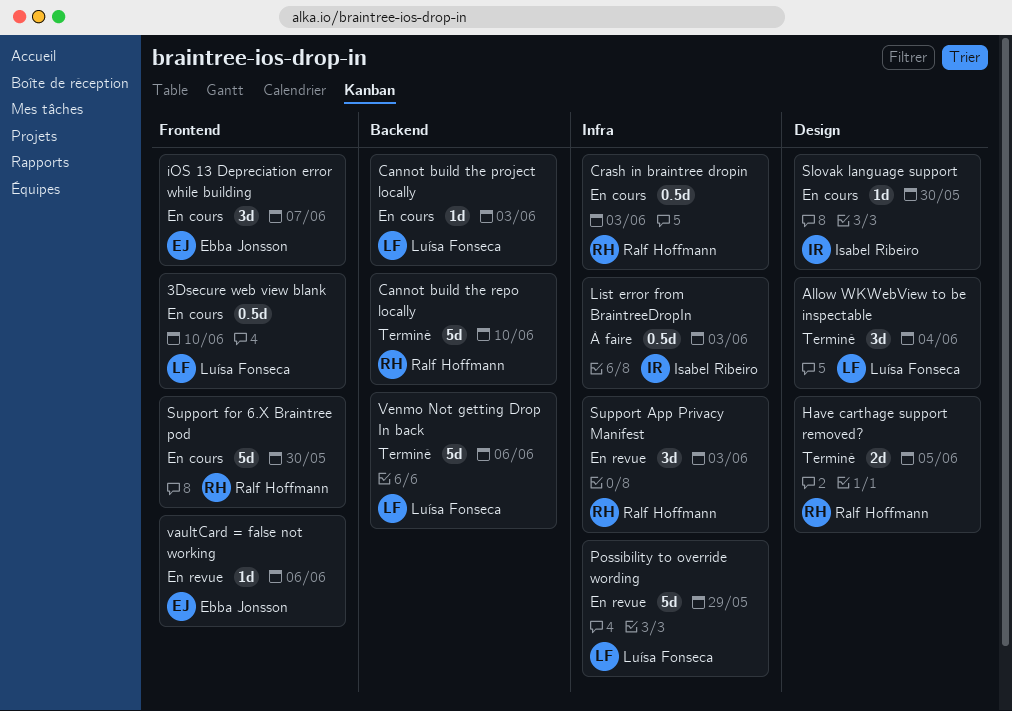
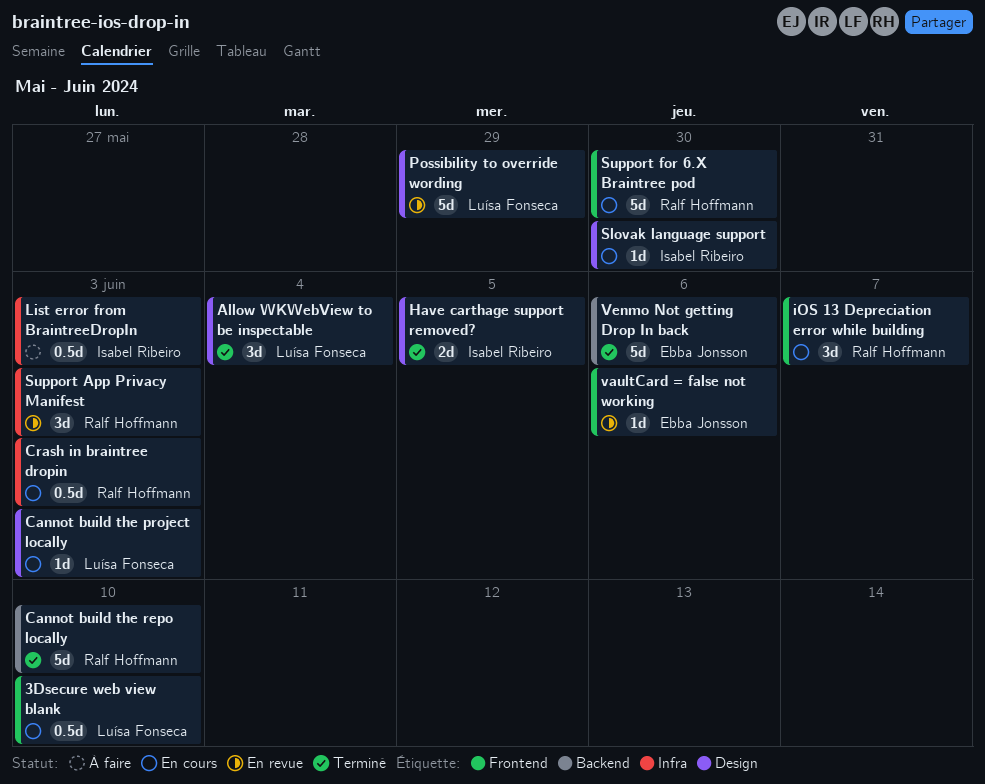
Cannot build the project locally, label: Backend -> Design
Have carthage support removed?, owner: Ralf Hoffmann -> Isabel Ribeiro
iOS 13 Depreciation error while building, owner: Ebba Jonsson -> Ralf Hoffmann
Possibility to override wording, label: Infra -> Design
Venmo Not getting Drop In back, owner: Luísa Fonseca -> Ebba Jonsson

